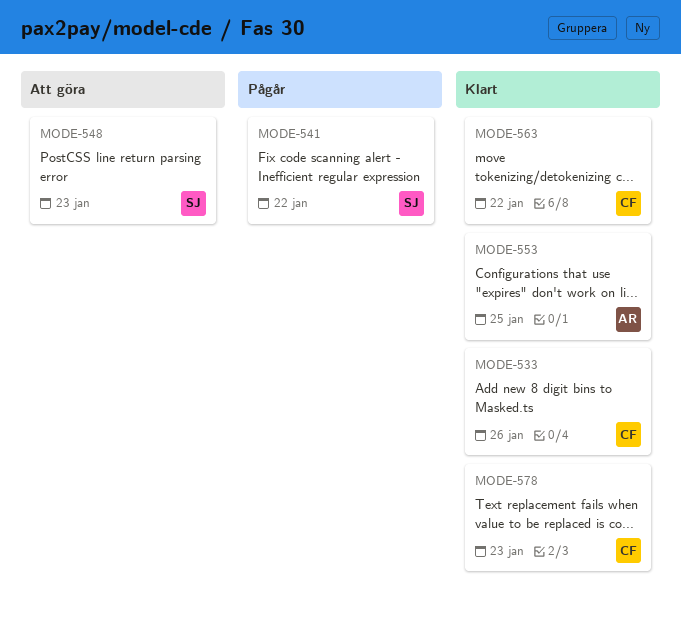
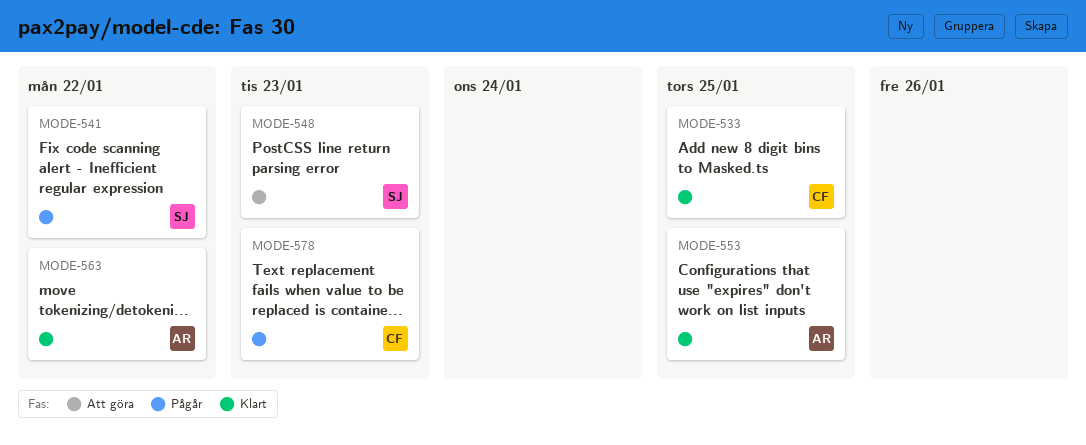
MODE-533, due: Jan 26 -> Jan 25
MODE-563, owner: CF -> AR
MODE-578, status: Klart -> Pågår

